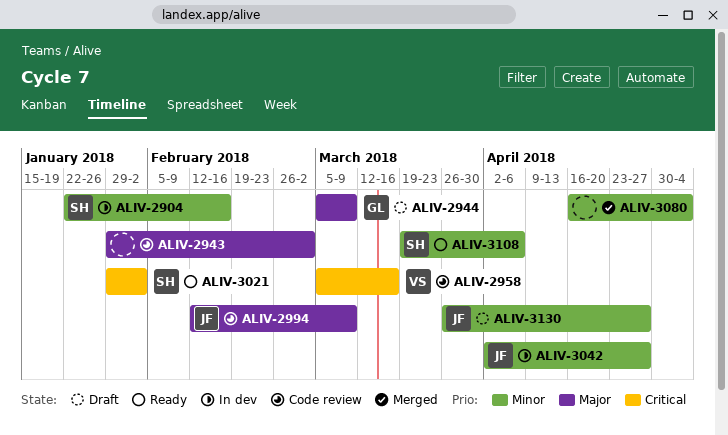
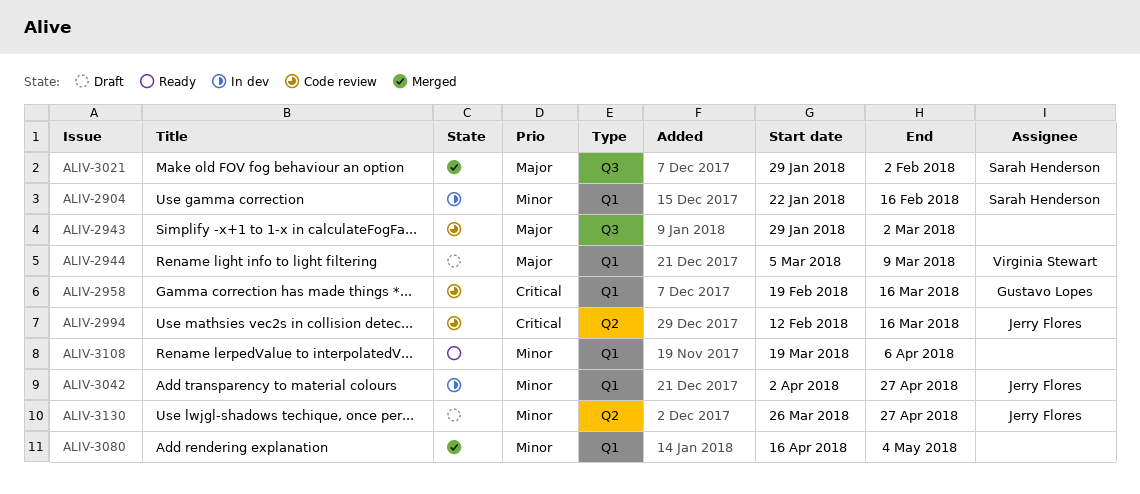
ALIV-2944, owner: Gustavo Lopes -> Virginia Stewart
ALIV-2958, owner: Virginia Stewart -> Gustavo Lopes
ALIV-2958, start: Mar 5 -> Feb 19
ALIV-2994, priority: Major -> Critical
ALIV-2994, due: Mar 9 -> Mar 16
ALIV-3021, status: Ready -> Merged
ALIV-3021, priority: Critical -> Major
ALIV-3108, owner: Sarah Henderson -> none

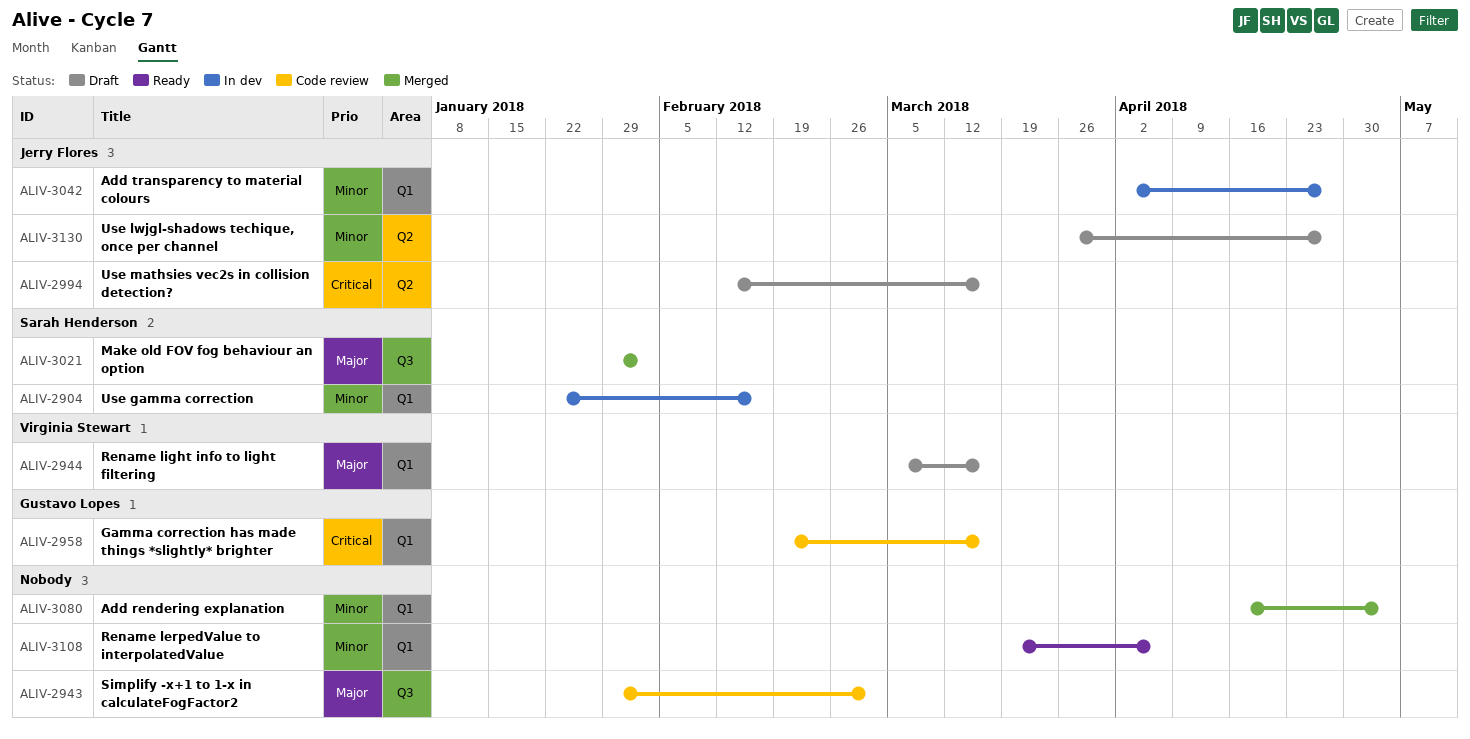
ALIV-2944, due: Mar 9 -> Mar 16
ALIV-2994, status: Code review -> Draft

